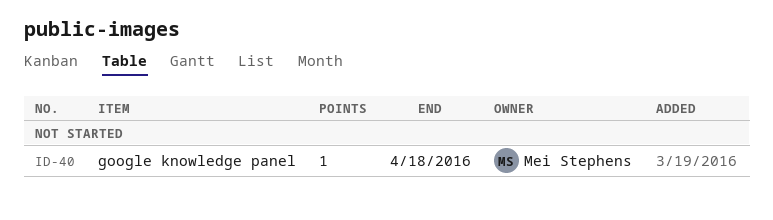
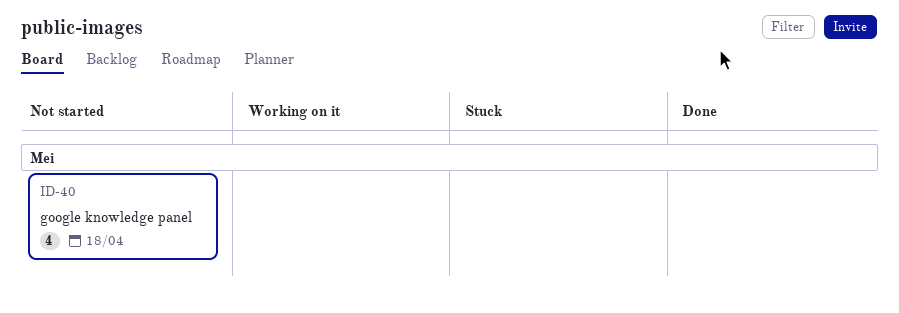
ID-40, estimate: 1 -> 4

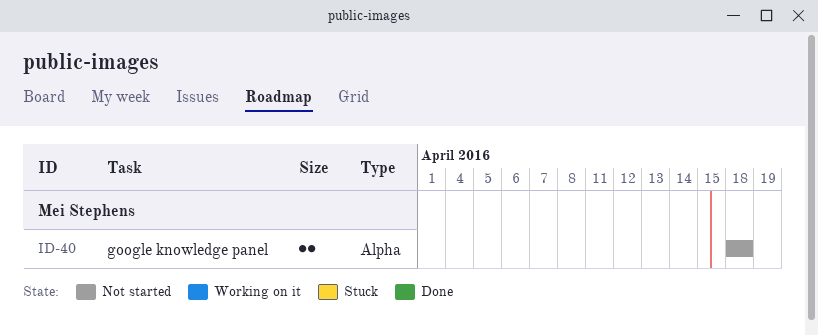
ID-40, estimate: 4 -> 2

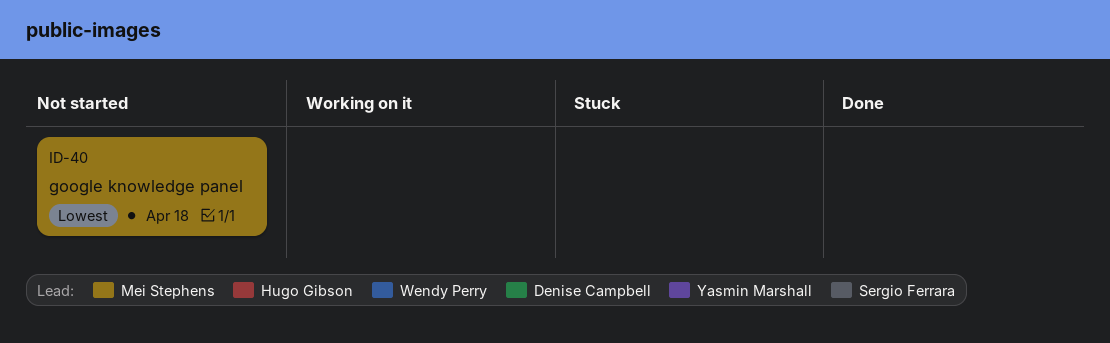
ID-40, estimate: 2 -> 1

